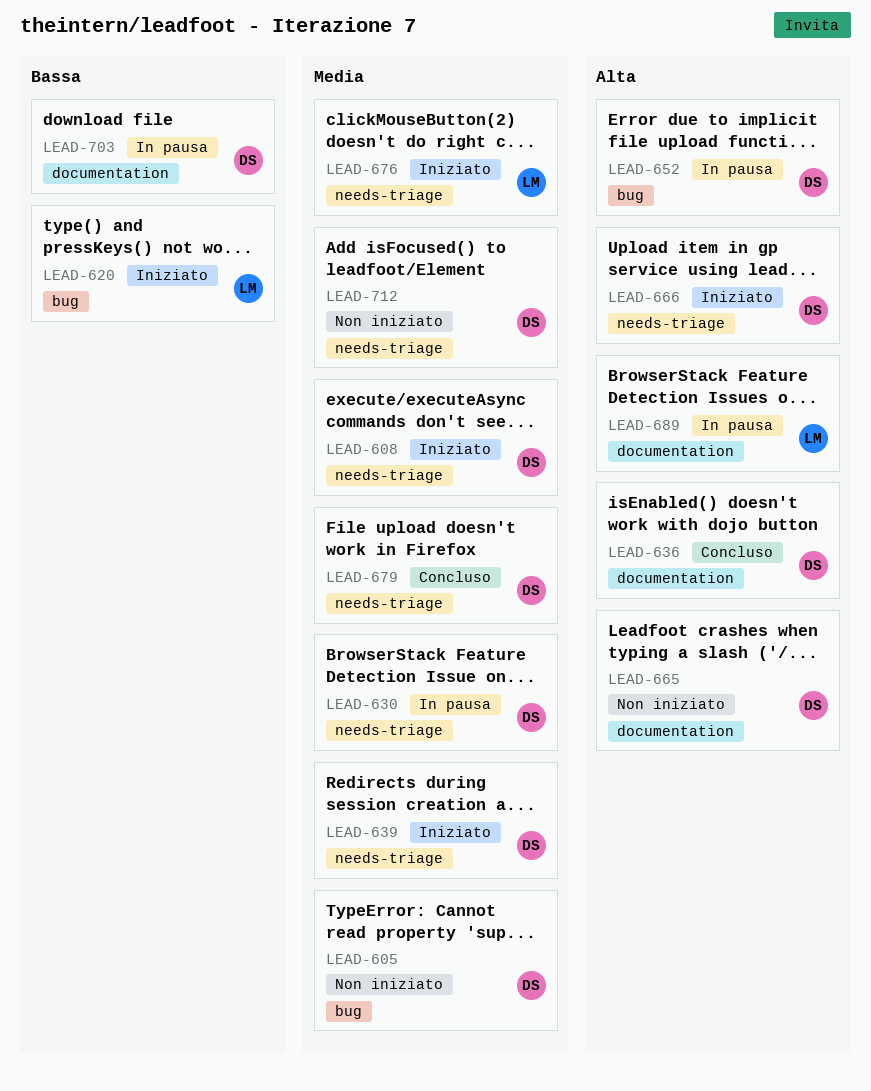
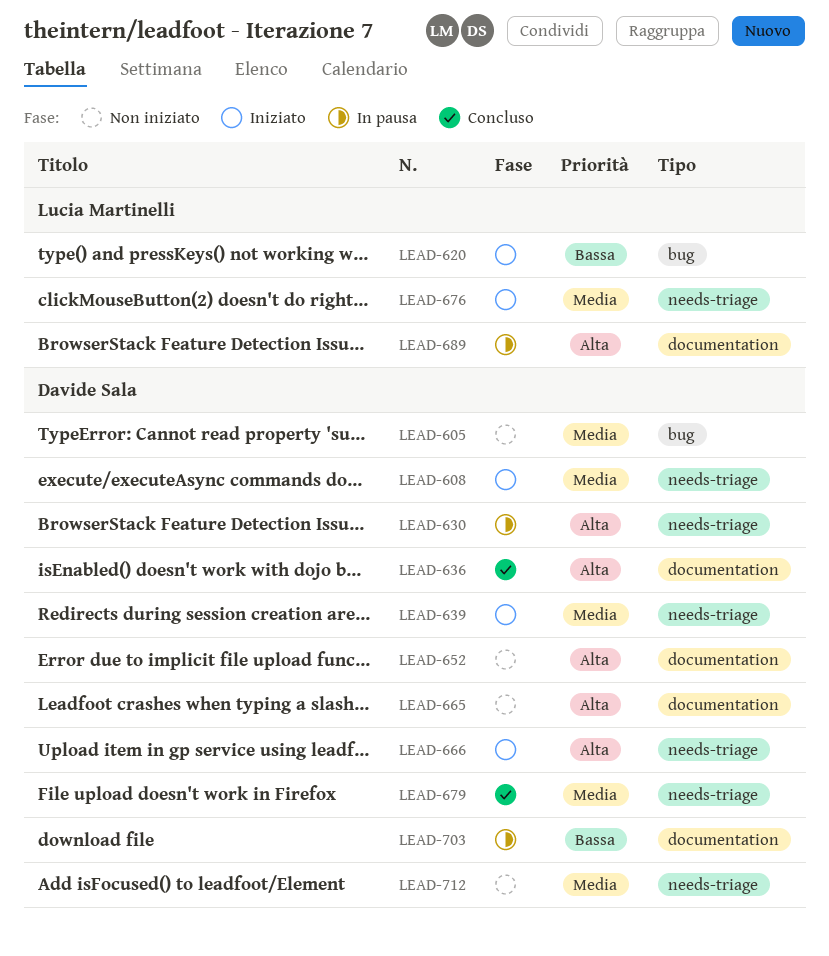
LEAD-630, priority: Media -> Alta
LEAD-652, status: In pausa -> Non iniziato
LEAD-652, label: bug -> documentation

